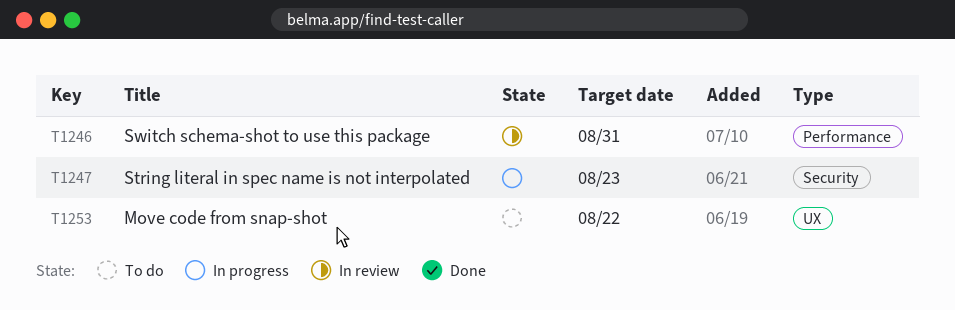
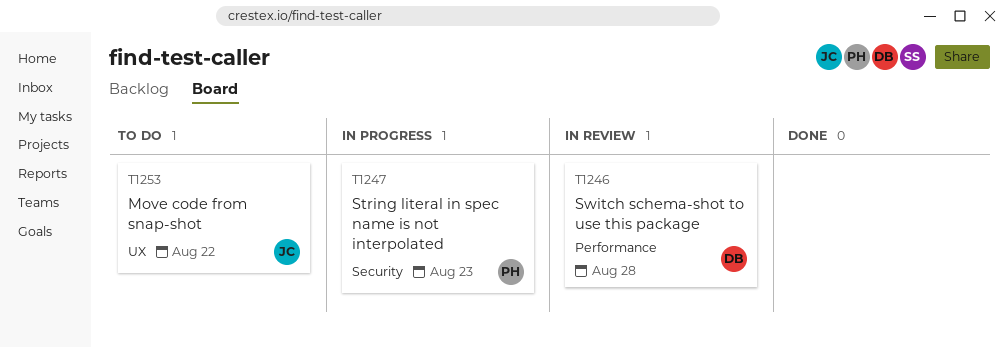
T1246, due: Aug 31 -> Aug 28

